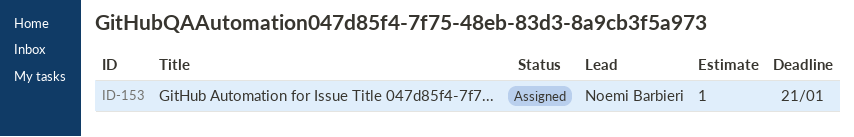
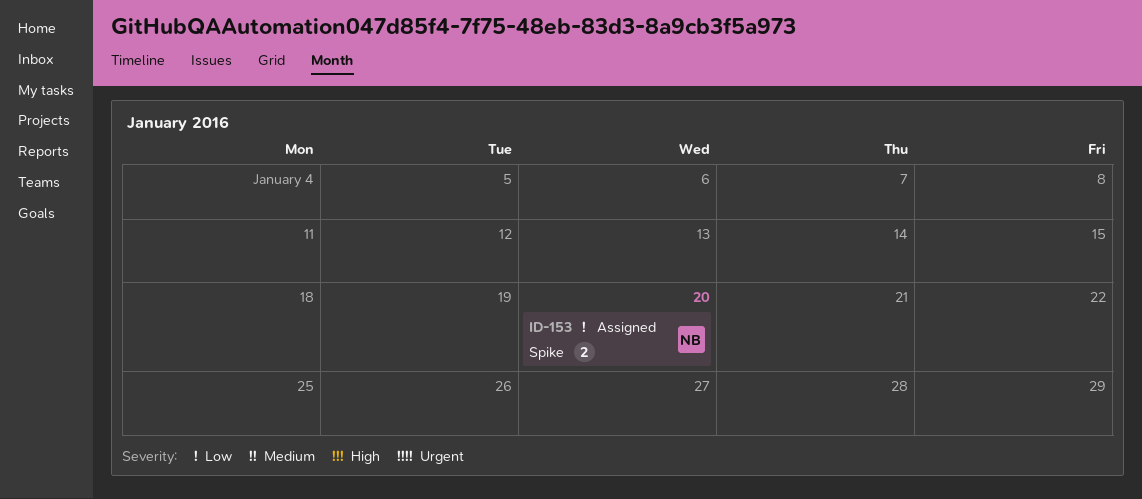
ID-153, estimate: 1 -> 2
ID-153, due: Jan 21 -> Jan 20

